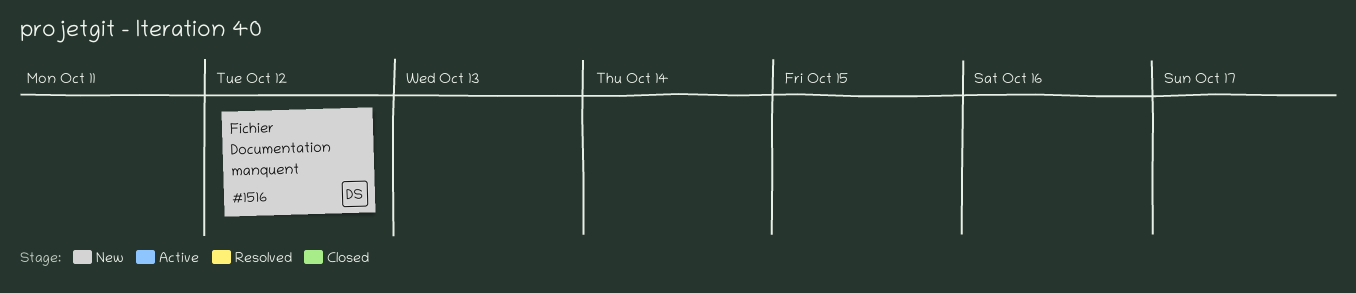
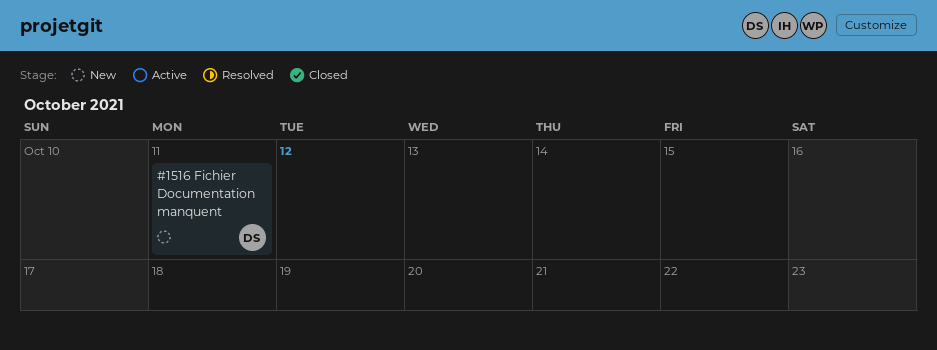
#1516, due: Oct 12 -> Oct 11

